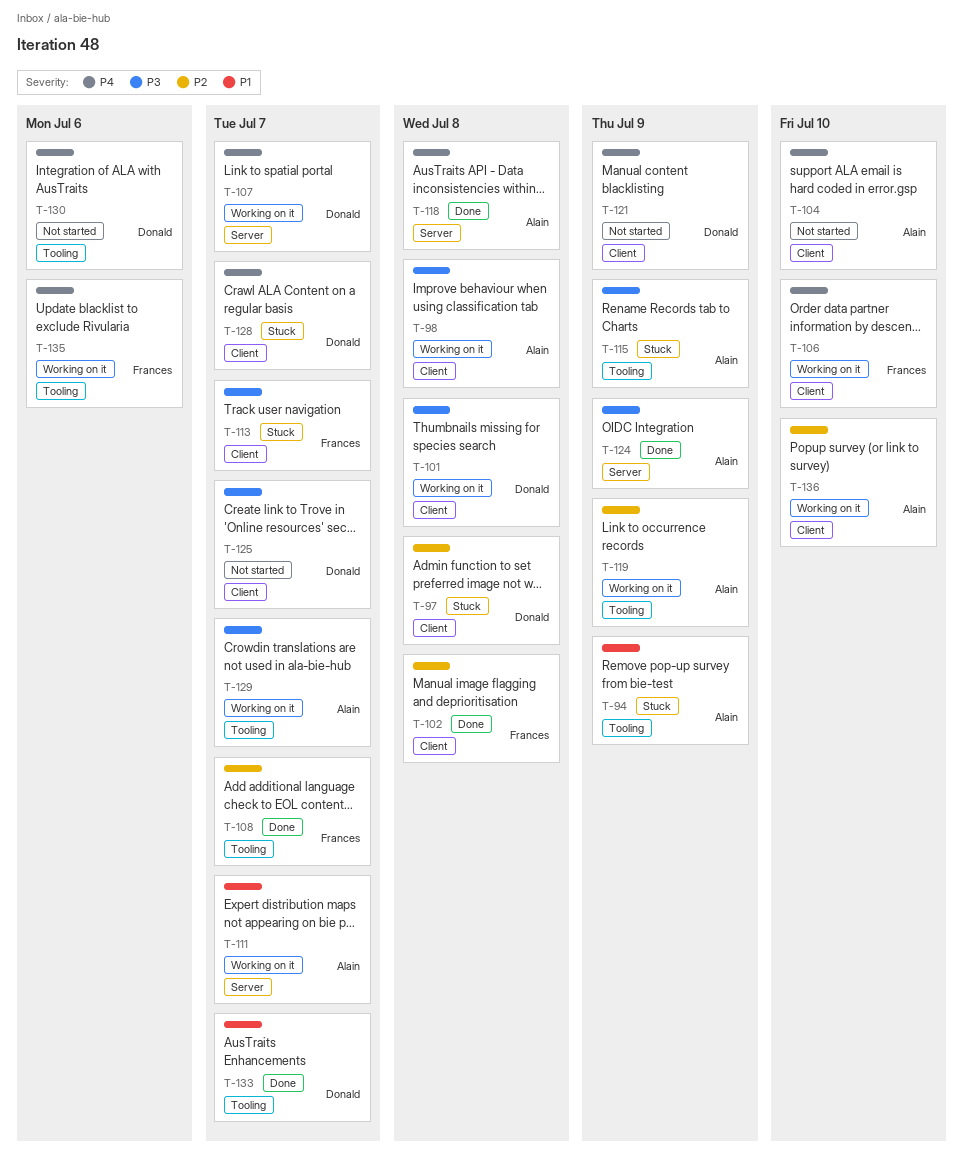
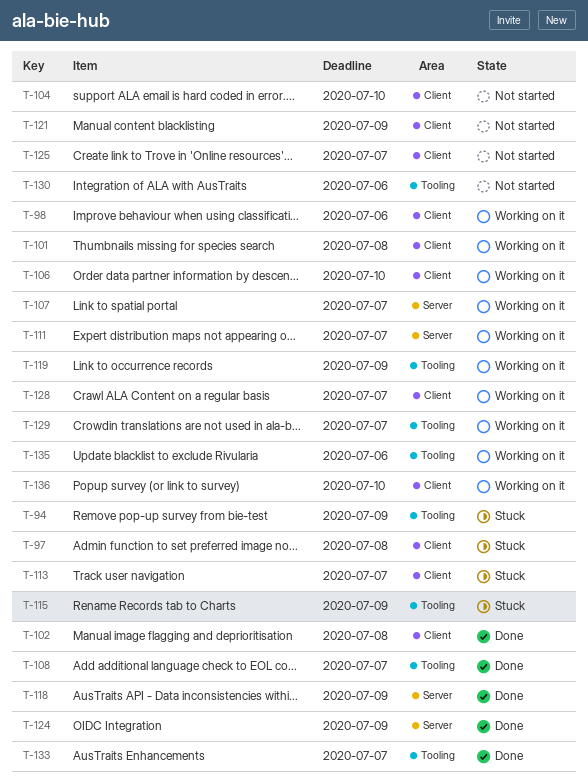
T-98, due: Jul 8 -> Jul 6
T-118, due: Jul 8 -> Jul 9
T-128, status: Stuck -> Working on it

